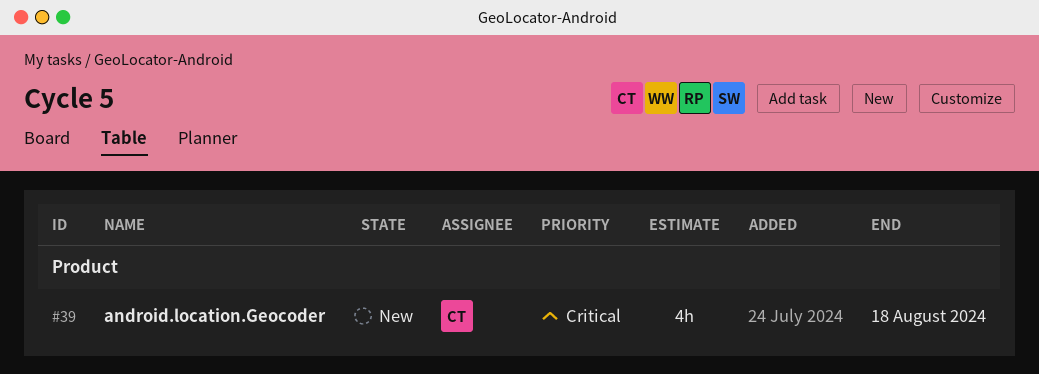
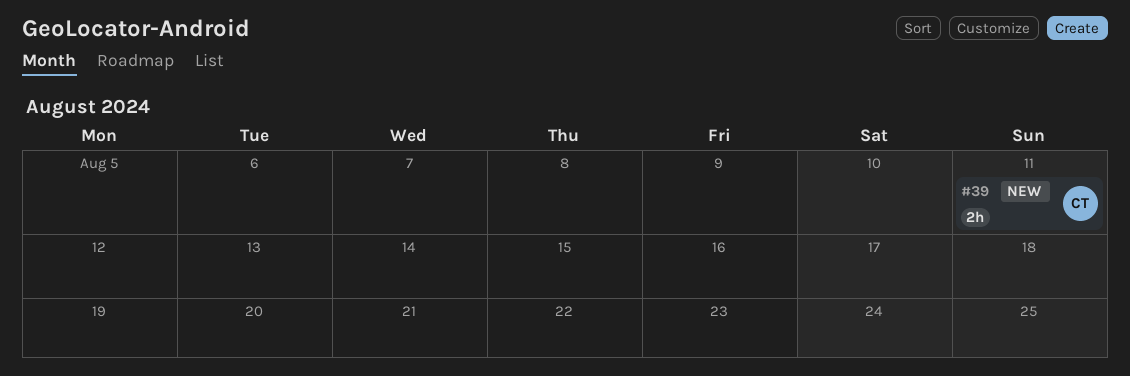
#39, estimate: 4h -> 2h
#39, due: Aug 18 -> Aug 11

